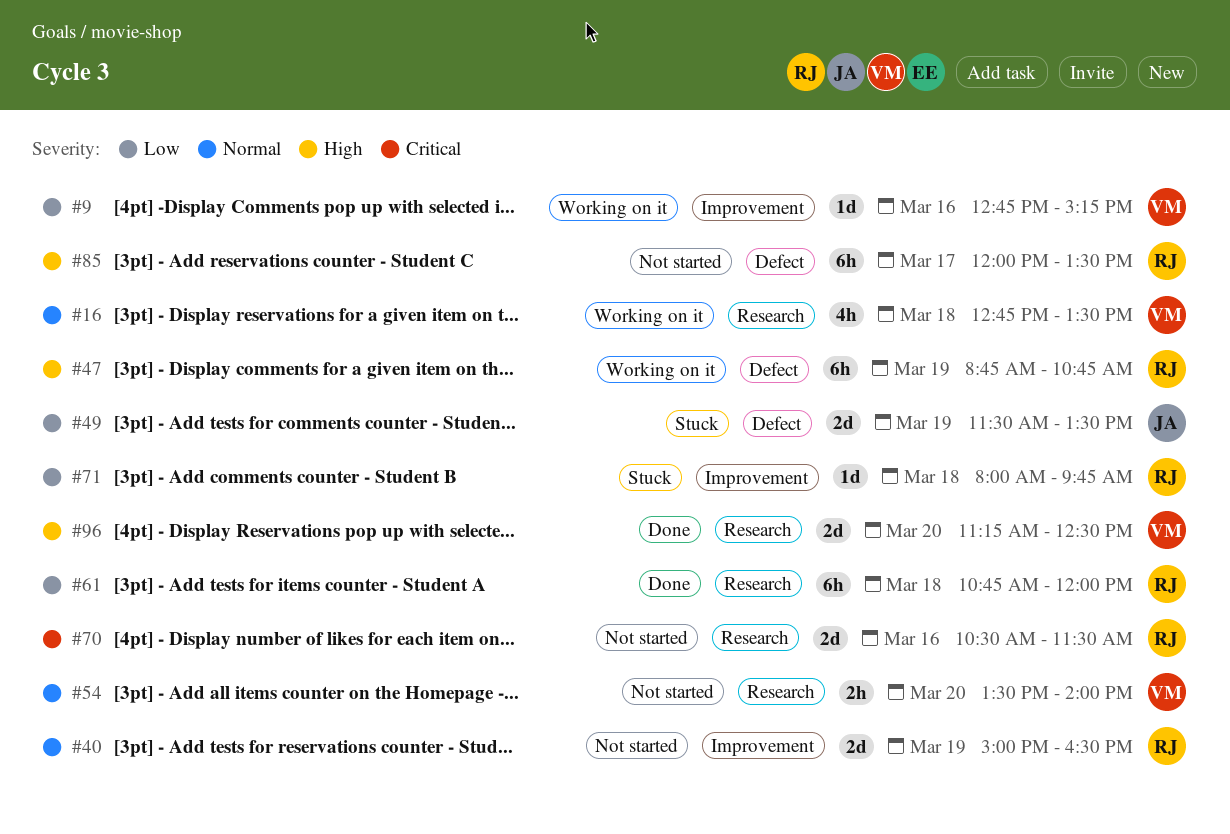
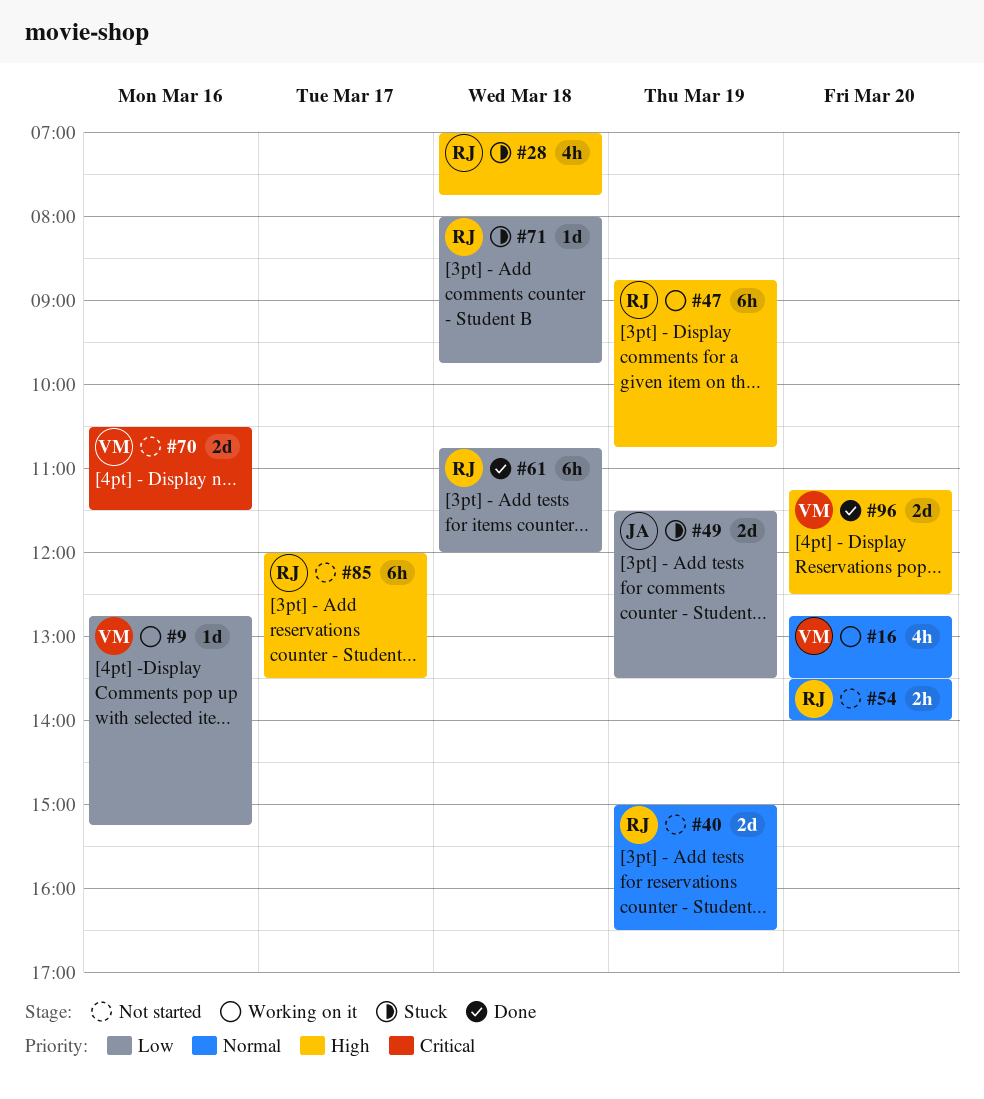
#16, day: Mar 18 -> Mar 20
#28: none -> present
#54, owner: VM -> RJ
#70, owner: RJ -> VM

